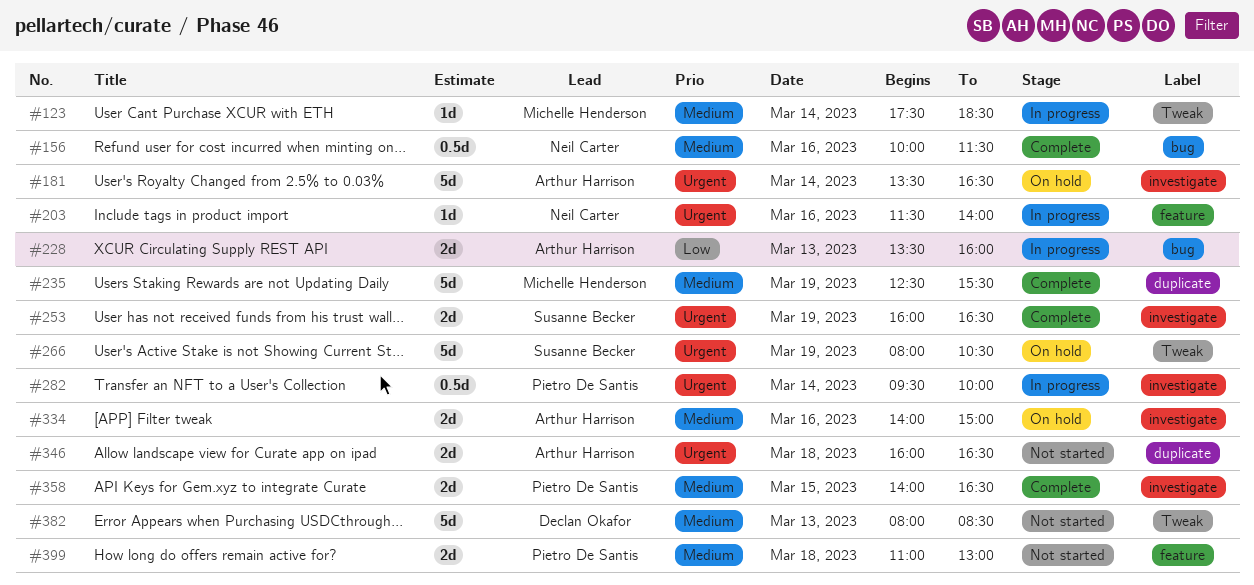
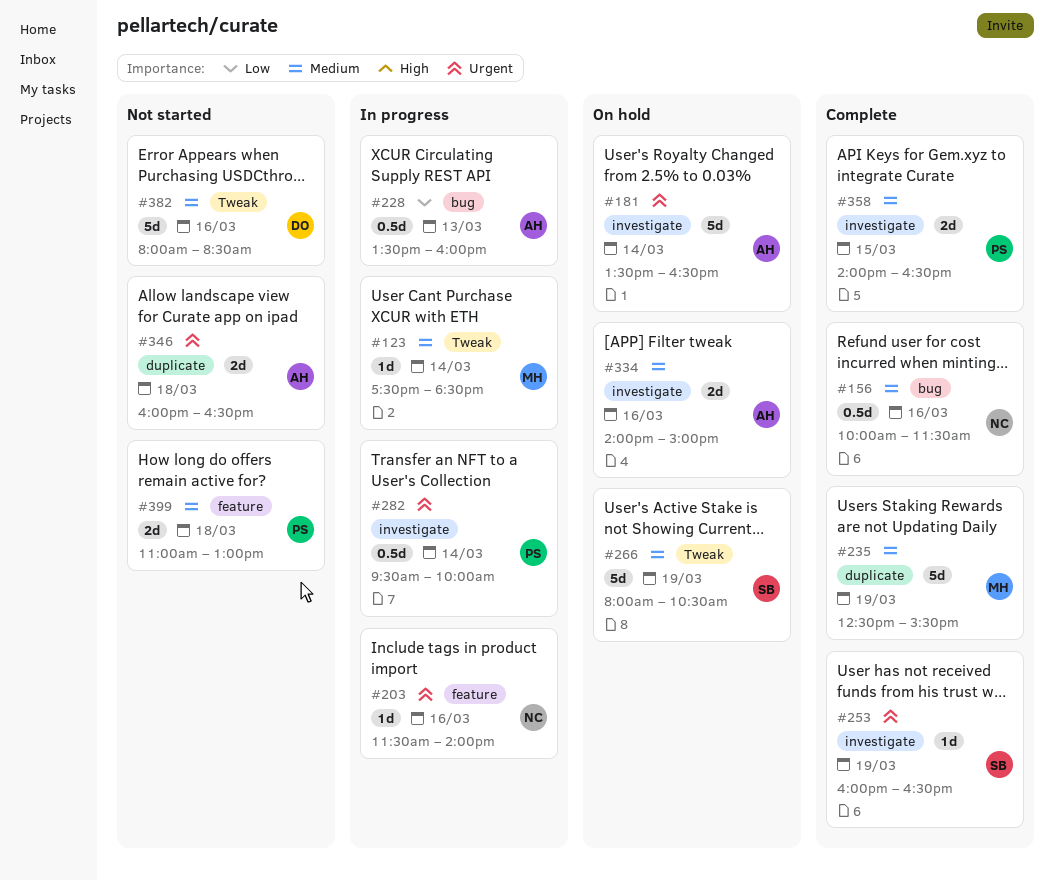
#228, estimate: 2d -> 0.5d
#253, estimate: 2d -> 1d
#266, priority: Urgent -> Medium
#382, day: Mar 13 -> Mar 16

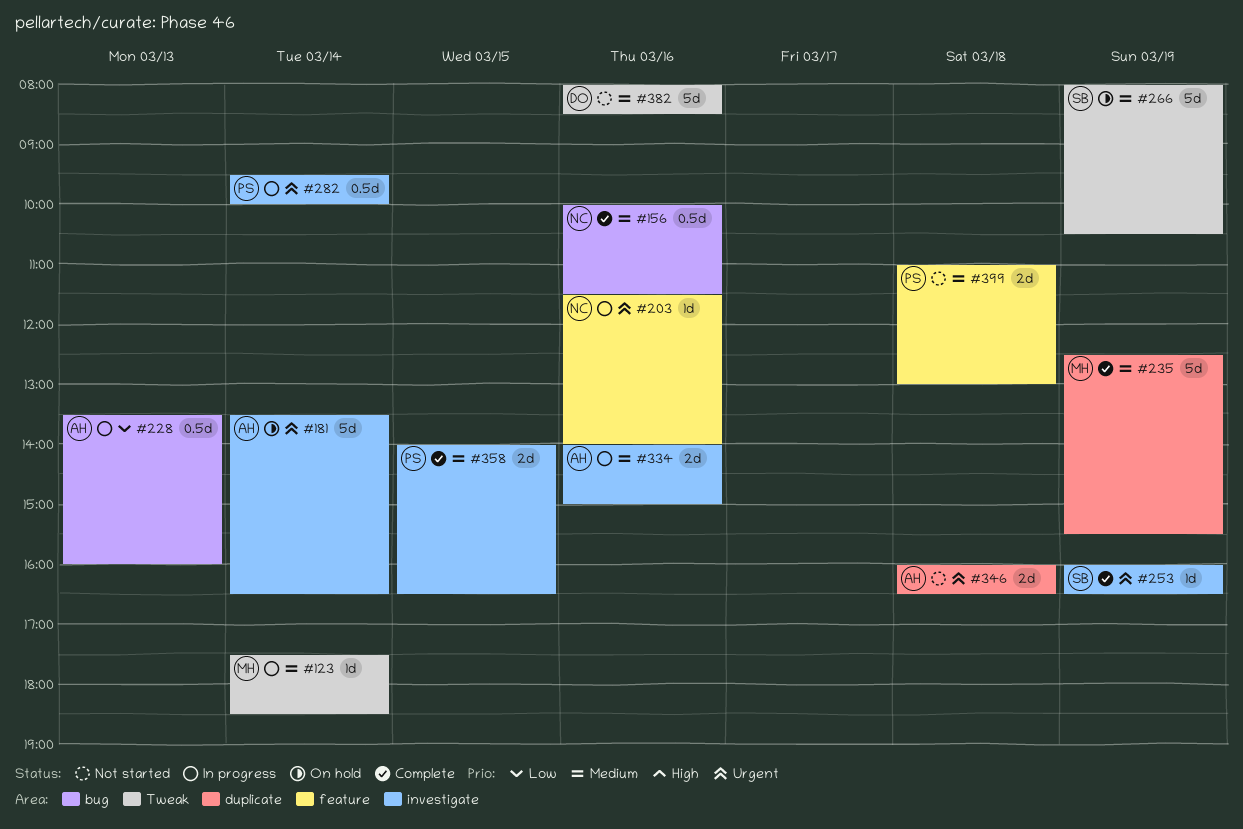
#334, status: On hold -> In progress

